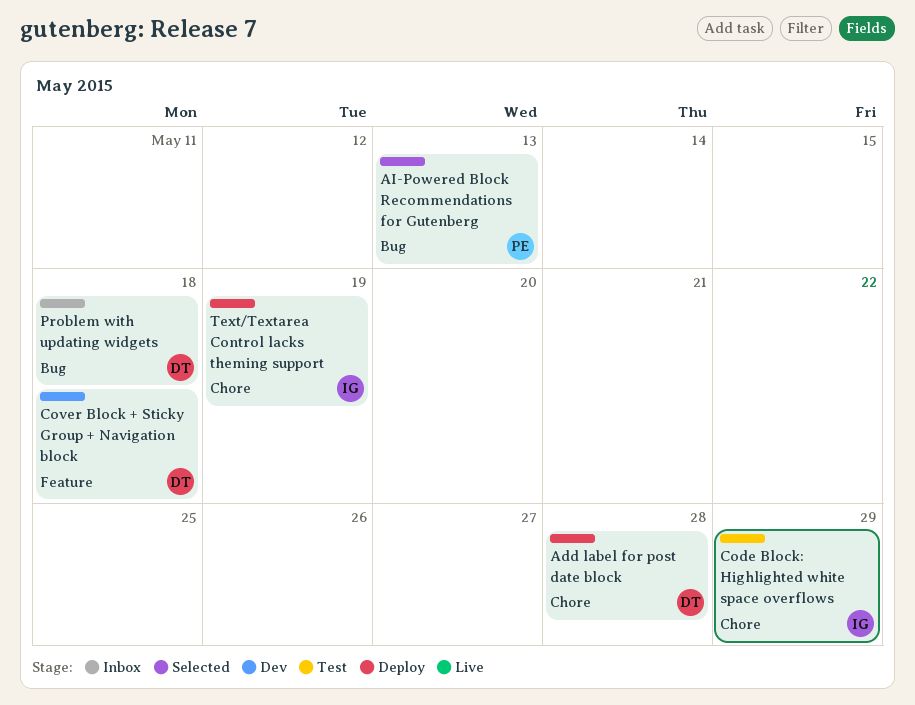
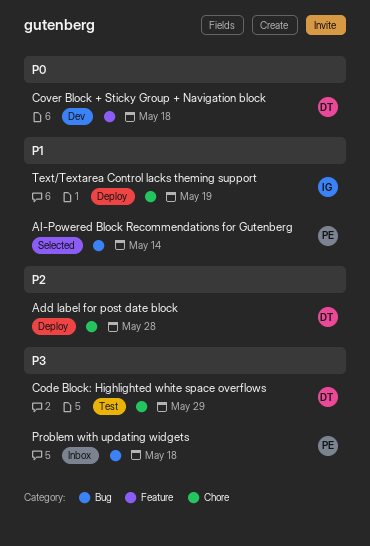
AI-Powered Block Recommendations for Gutenberg, due: May 13 -> May 14
Code Block: Highlighted white space overflows, owner: IG -> DT
Problem with updating widgets, owner: DT -> PE

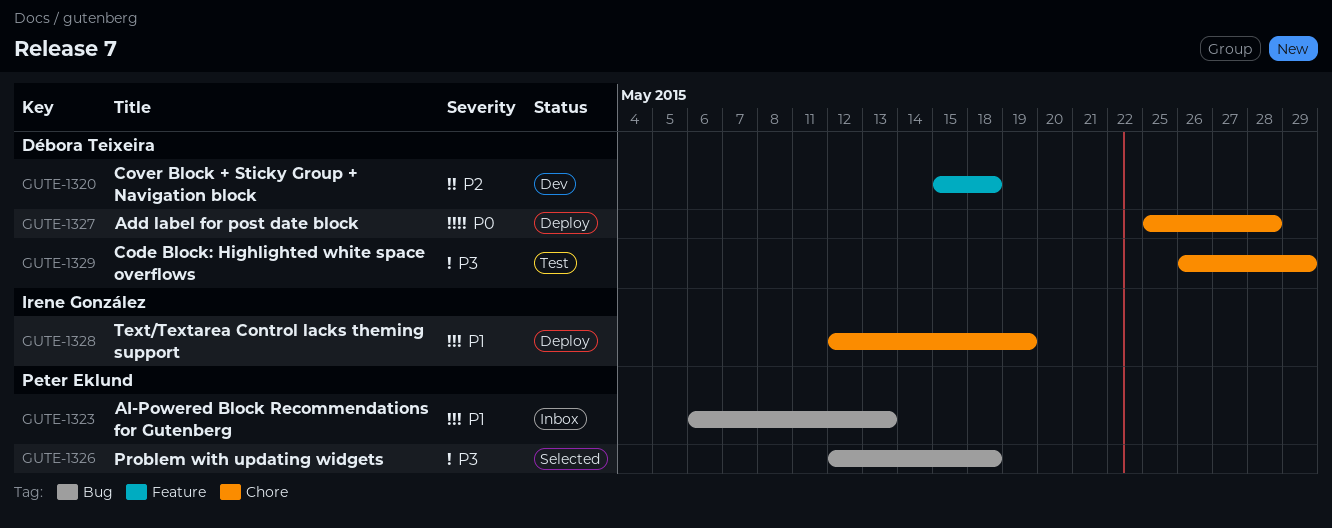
Add label for post date block, priority: P2 -> P0
AI-Powered Block Recommendations for Gutenberg, status: Selected -> Inbox
AI-Powered Block Recommendations for Gutenberg, due: May 14 -> May 13
Cover Block + Sticky Group + Navigation block, priority: P0 -> P2
Problem with updating widgets, status: Inbox -> Selected

